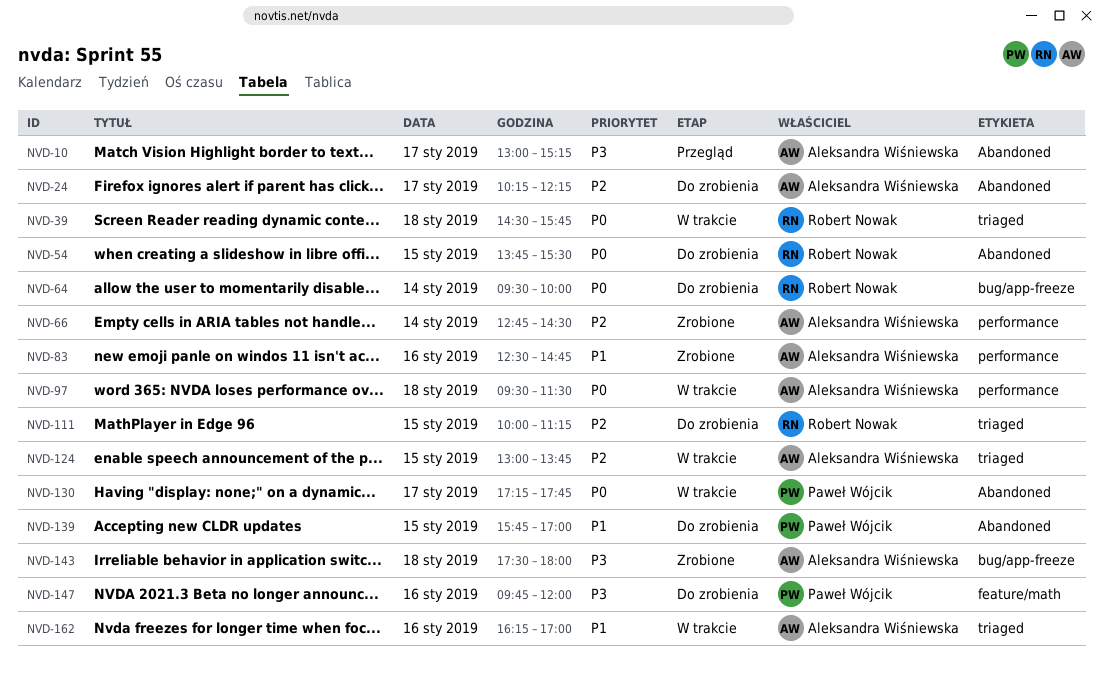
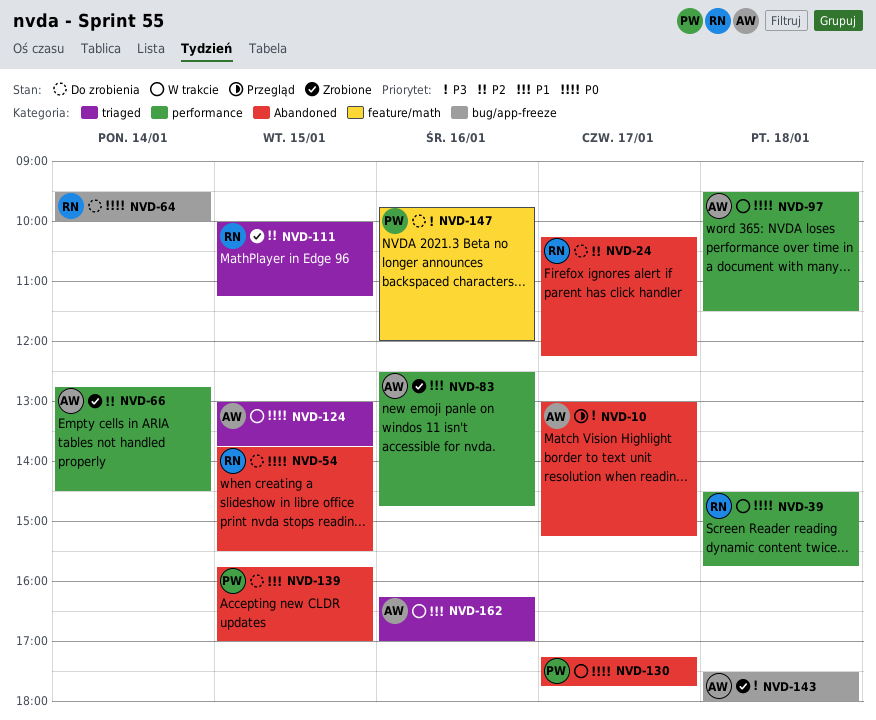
NVD-24, owner: Aleksandra Wiśniewska -> Robert Nowak
NVD-39, label: triaged -> performance
NVD-111, status: Do zrobienia -> Zrobione
NVD-124, priority: P2 -> P0

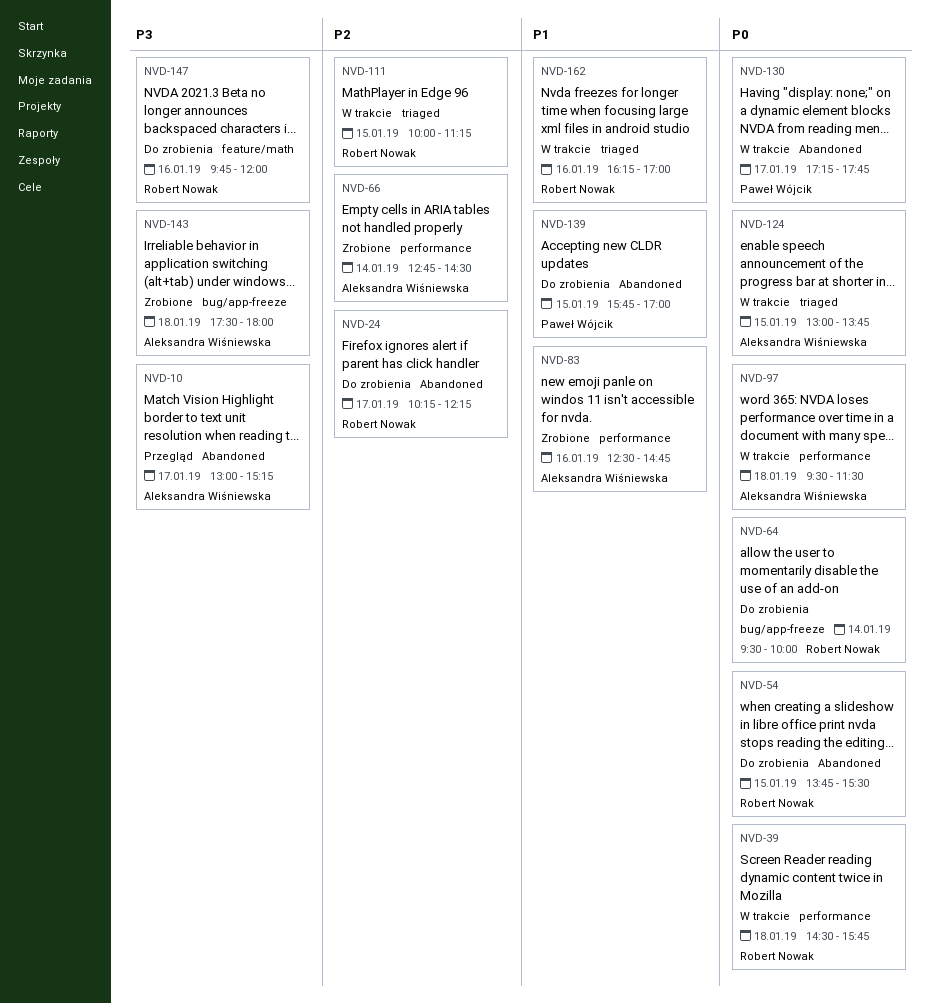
NVD-111, status: Zrobione -> W trakcie
NVD-147, owner: Paweł Wójcik -> Robert Nowak
NVD-162, owner: Aleksandra Wiśniewska -> Robert Nowak

